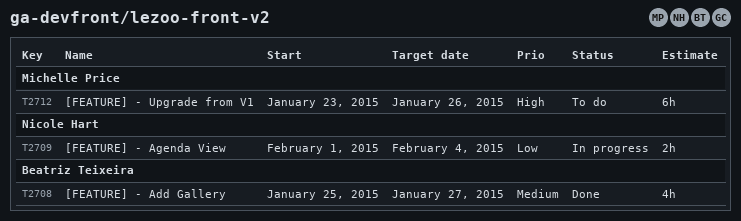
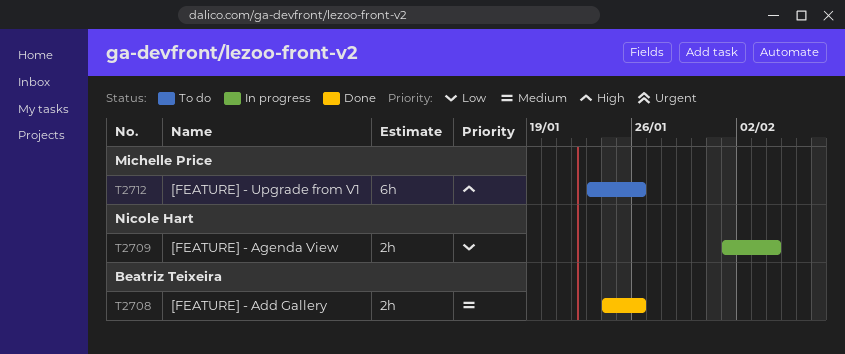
T2708, estimate: 4h -> 2h
T2708, start: Jan 25 -> Jan 24
T2708, due: Jan 27 -> Jan 26

